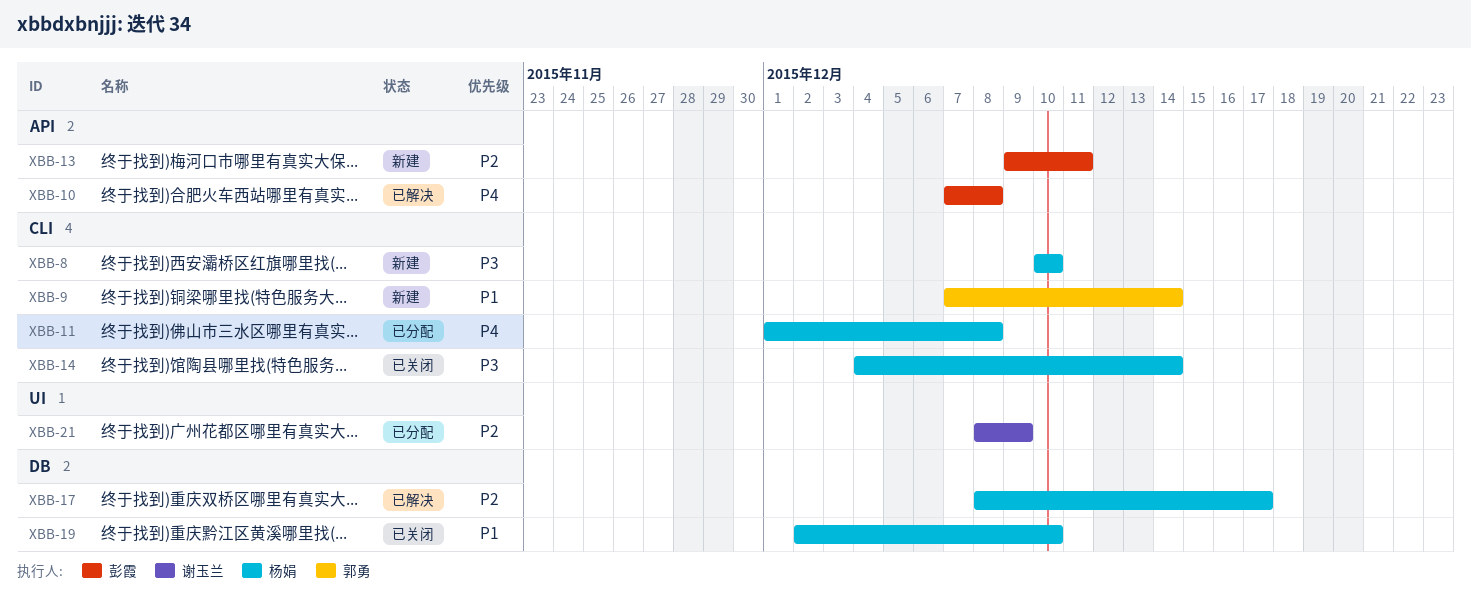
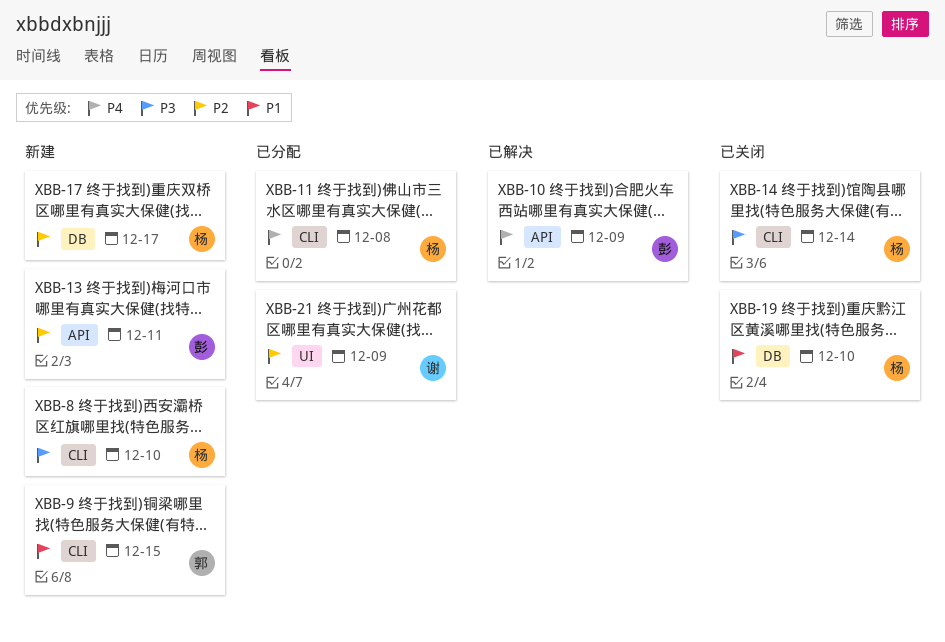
XBB-9, due: Dec 14 -> Dec 15
XBB-10, due: Dec 8 -> Dec 9
XBB-17, status: 已解决 -> 新建

